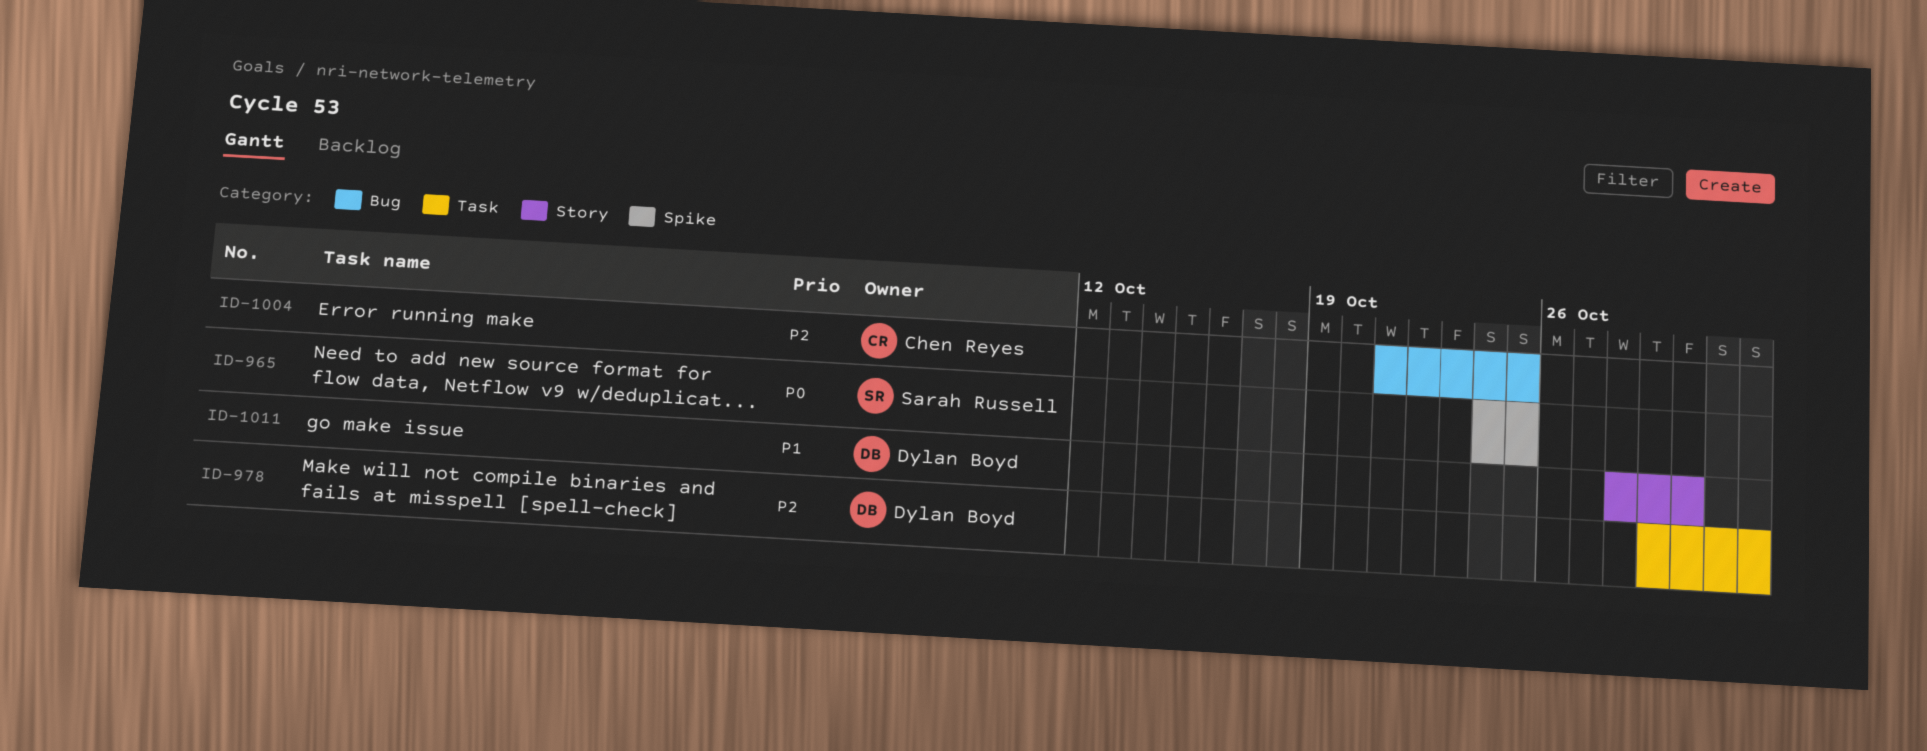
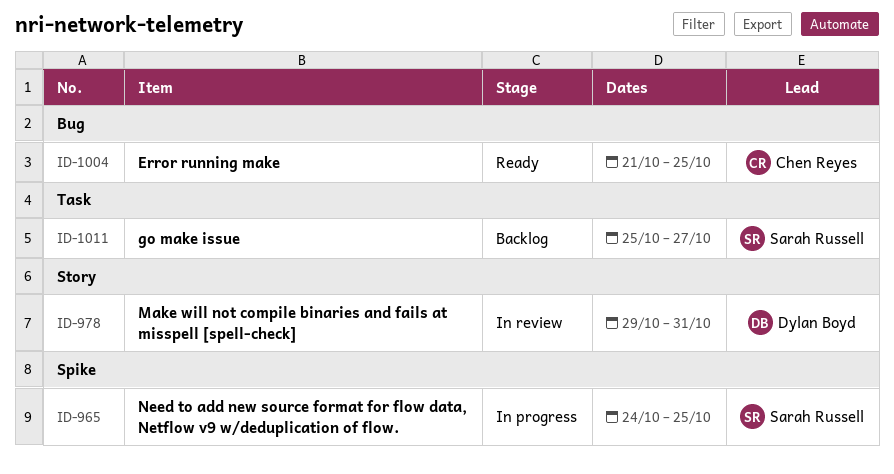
ID-978, label: Task -> Story
ID-978, due: Nov 1 -> Oct 31
ID-1011, owner: Dylan Boyd -> Sarah Russell
ID-1011, label: Story -> Task
ID-1011, start: Oct 28 -> Oct 25
ID-1011, due: Oct 30 -> Oct 27

